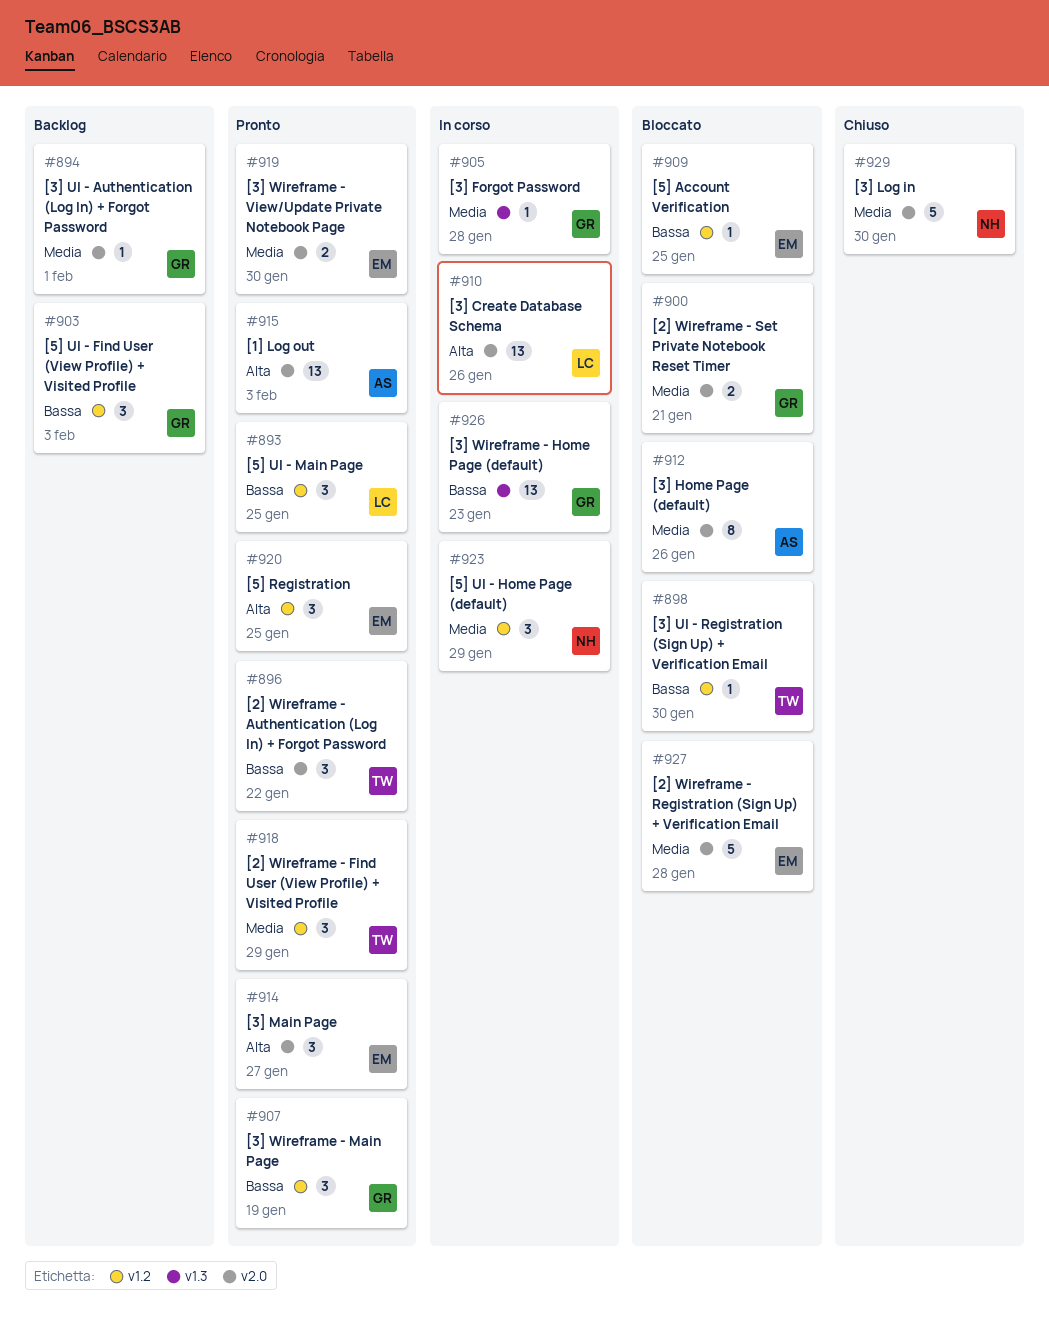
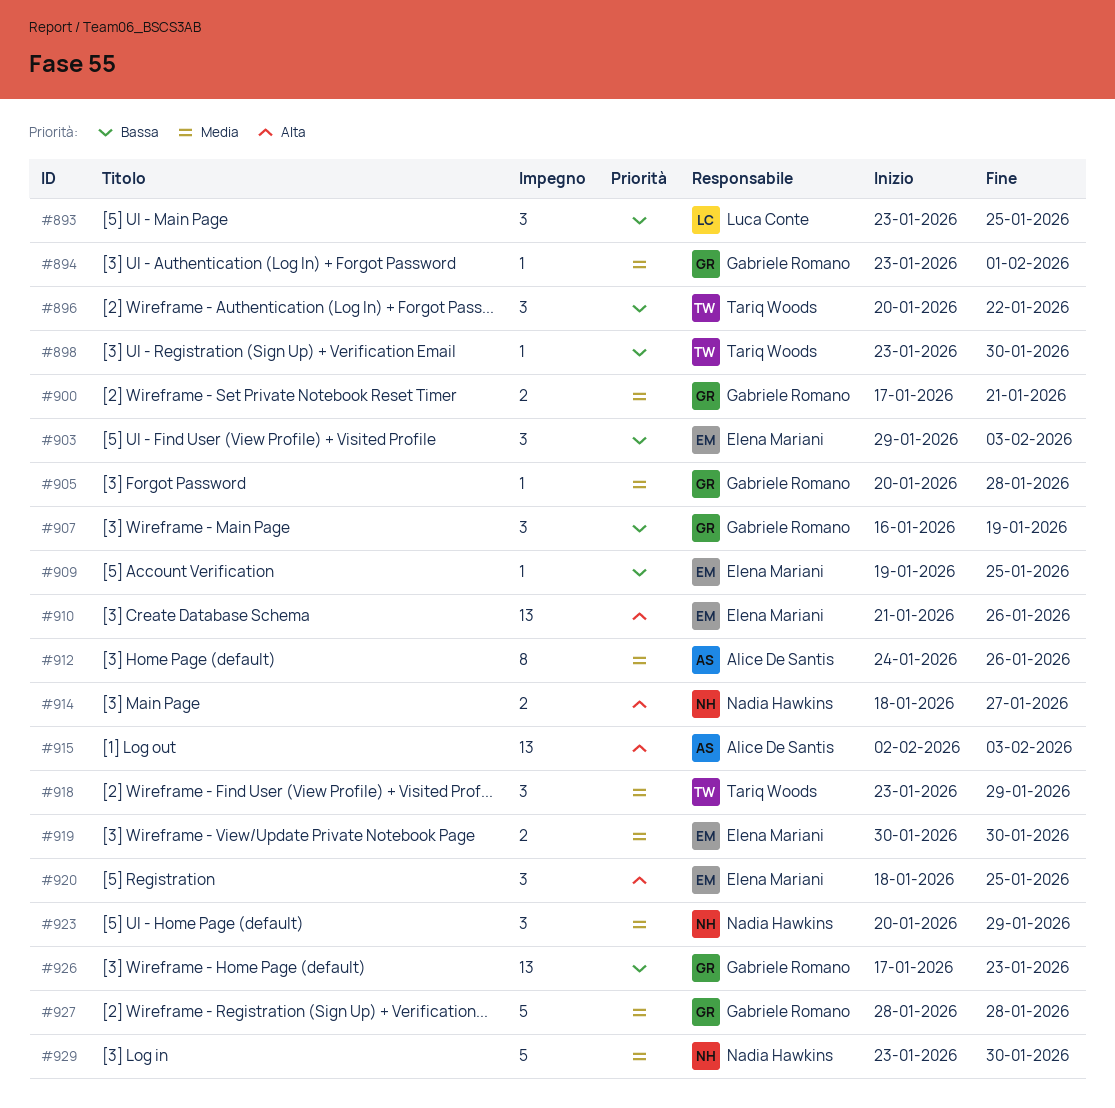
#903, owner: Gabriele Romano -> Elena Mariani
#910, owner: Luca Conte -> Elena Mariani
#914, owner: Elena Mariani -> Nadia Hawkins
#914, estimate: 3 -> 2
#927, owner: Elena Mariani -> Gabriele Romano

